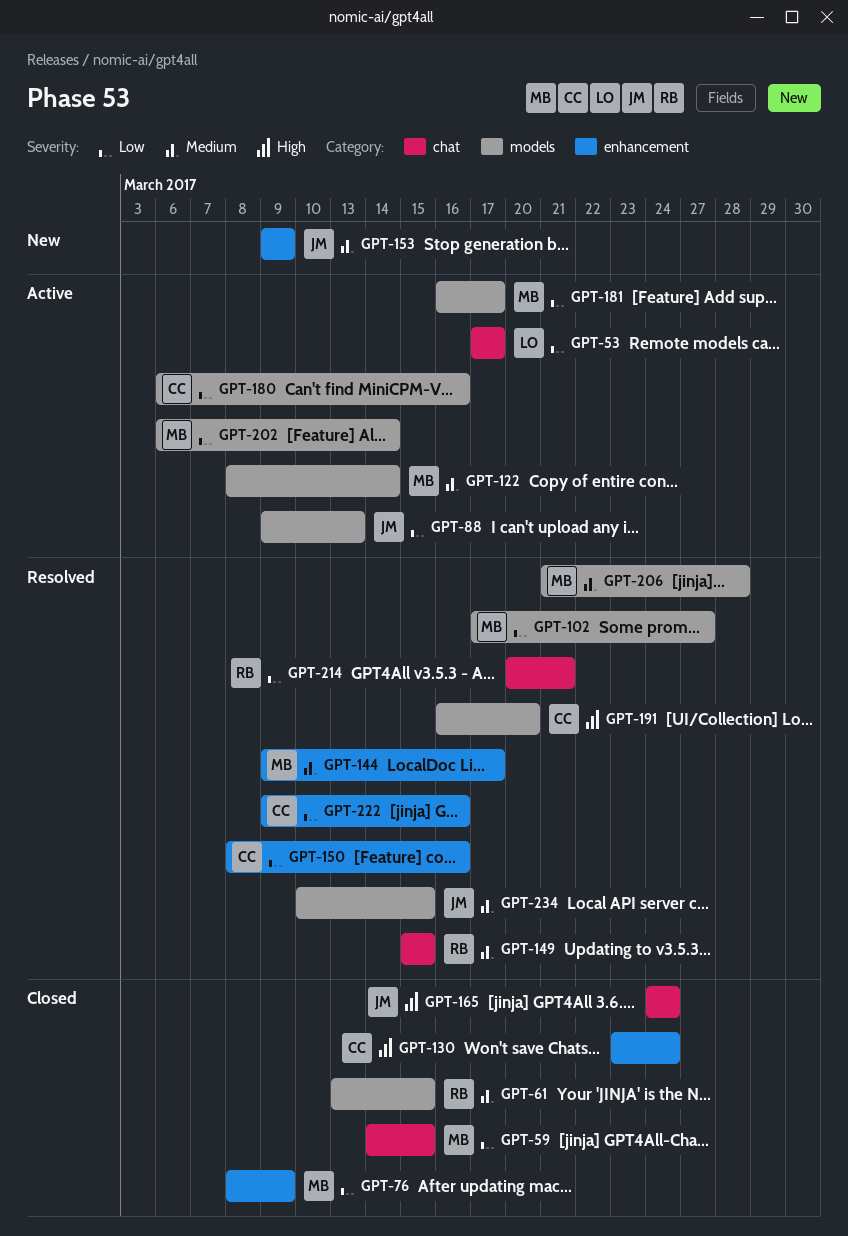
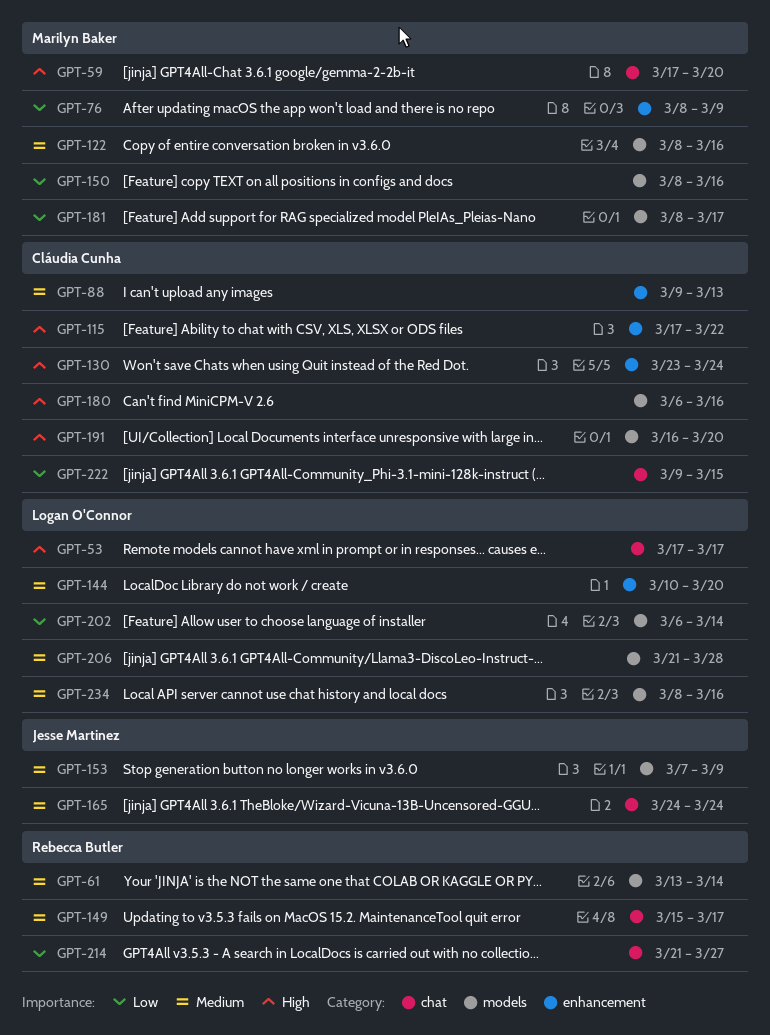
GPT-53, priority: Low -> High
GPT-59, priority: Low -> High
GPT-59, start: Mar 14 -> Mar 17
GPT-59, due: Mar 15 -> Mar 20
GPT-61, due: Mar 15 -> Mar 14
GPT-88, owner: Jesse Martinez -> Cláudia Cunha
GPT-88, priority: Low -> Medium
GPT-88, label: models -> enhancement
GPT-102: present -> none
GPT-115: none -> present
GPT-122, due: Mar 14 -> Mar 16
GPT-144, owner: Marilyn Baker -> Logan O'Connor
GPT-144, start: Mar 9 -> Mar 10
GPT-144, due: Mar 17 -> Mar 20
GPT-149, due: Mar 15 -> Mar 17
GPT-150, owner: Cláudia Cunha -> Marilyn Baker
GPT-150, label: enhancement -> models
GPT-153, label: enhancement -> models
GPT-153, start: Mar 9 -> Mar 7
GPT-165, priority: High -> Medium
GPT-180, priority: Low -> High
GPT-181, start: Mar 16 -> Mar 8
GPT-202, owner: Marilyn Baker -> Logan O'Connor
GPT-206, owner: Marilyn Baker -> Logan O'Connor
GPT-214, start: Mar 20 -> Mar 21
GPT-214, due: Mar 21 -> Mar 27
GPT-222, label: enhancement -> chat
GPT-222, due: Mar 16 -> Mar 15
GPT-234, owner: Jesse Martinez -> Logan O'Connor
GPT-234, start: Mar 10 -> Mar 8
GPT-234, due: Mar 15 -> Mar 16

